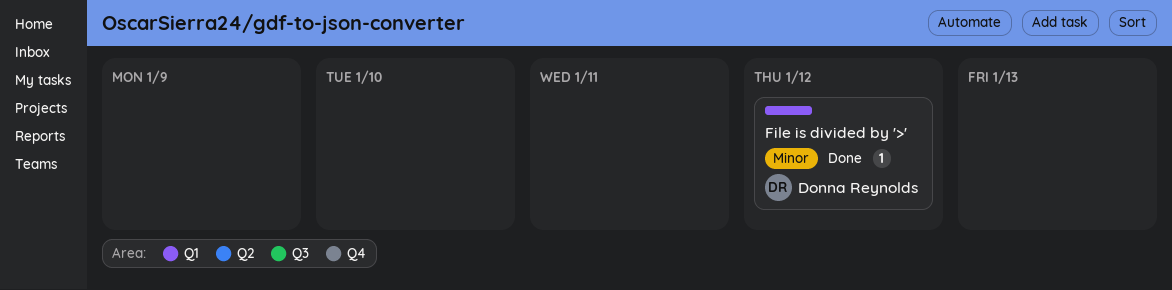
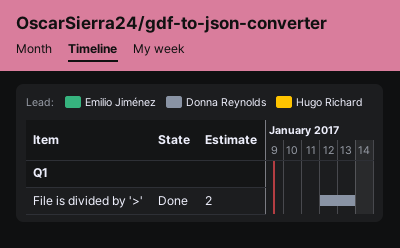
File is divided by '>', estimate: 1 -> 2
File is divided by '>', due: Jan 12 -> Jan 13

